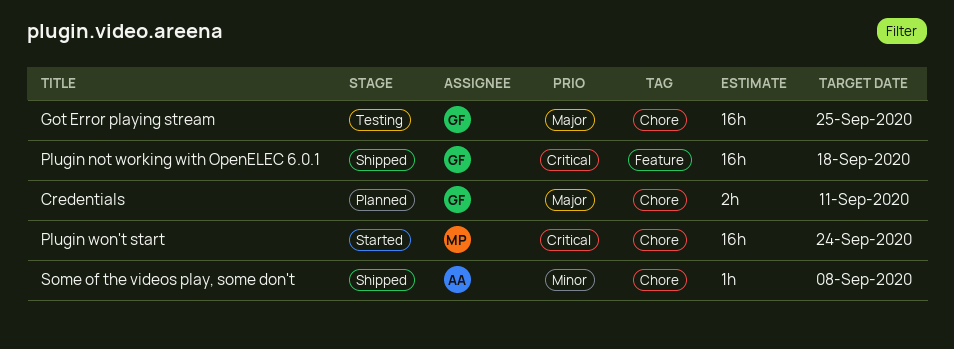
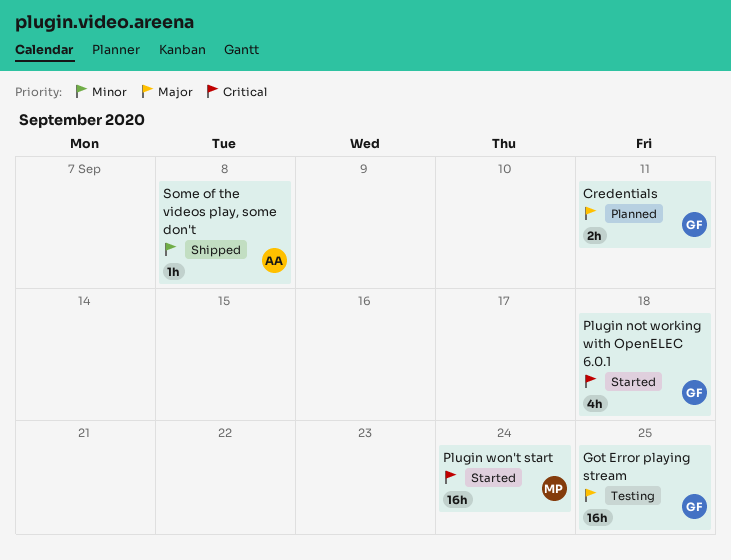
Plugin not working with OpenELEC 6.0.1, status: Shipped -> Started
Plugin not working with OpenELEC 6.0.1, estimate: 16h -> 4h

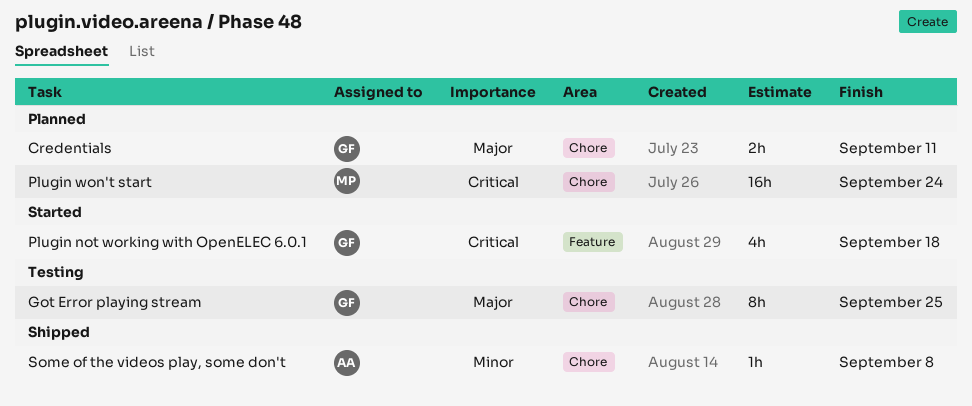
Got Error playing stream, estimate: 16h -> 8h
Plugin won't start, status: Started -> Planned

